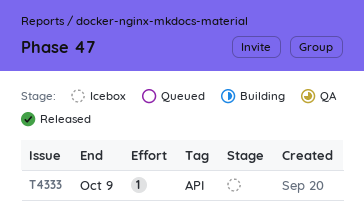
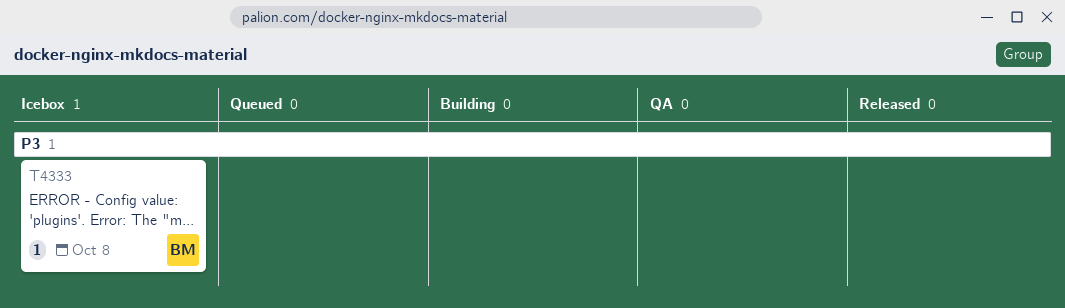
T4333, due: Oct 9 -> Oct 8

